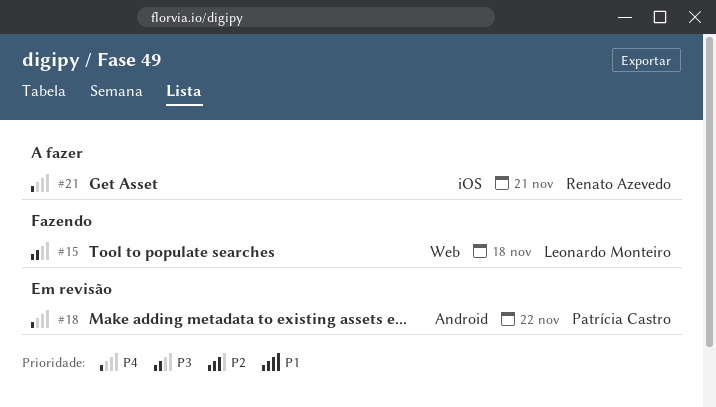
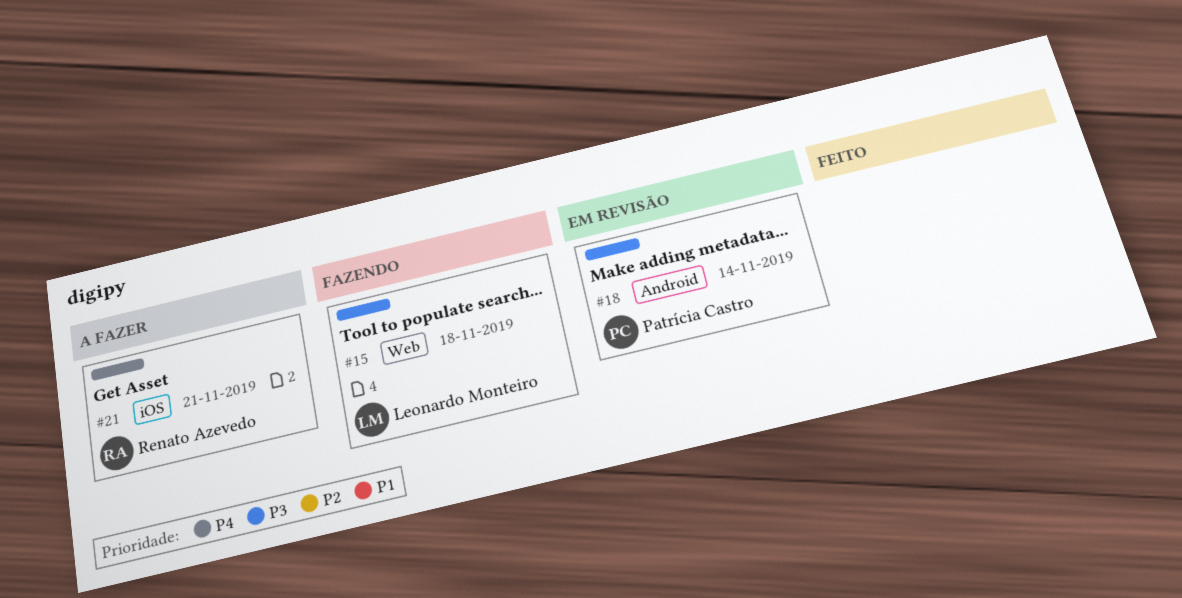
#18, priority: P4 -> P3
#18, due: Nov 22 -> Nov 14

